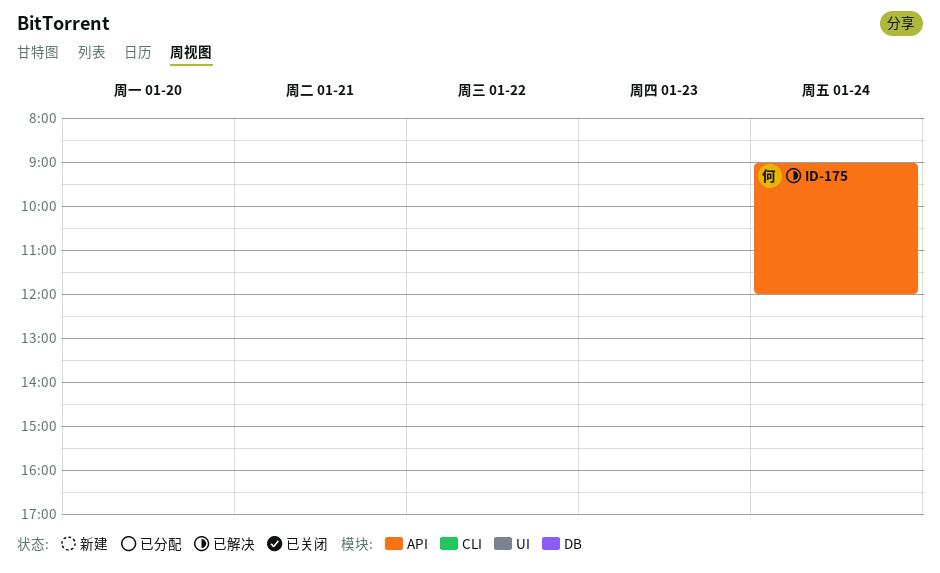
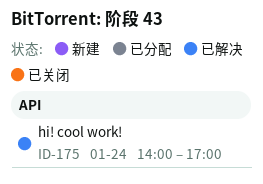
ID-175, begins: 09:00 -> 14:00
ID-175, ends: 12:00 -> 17:00

